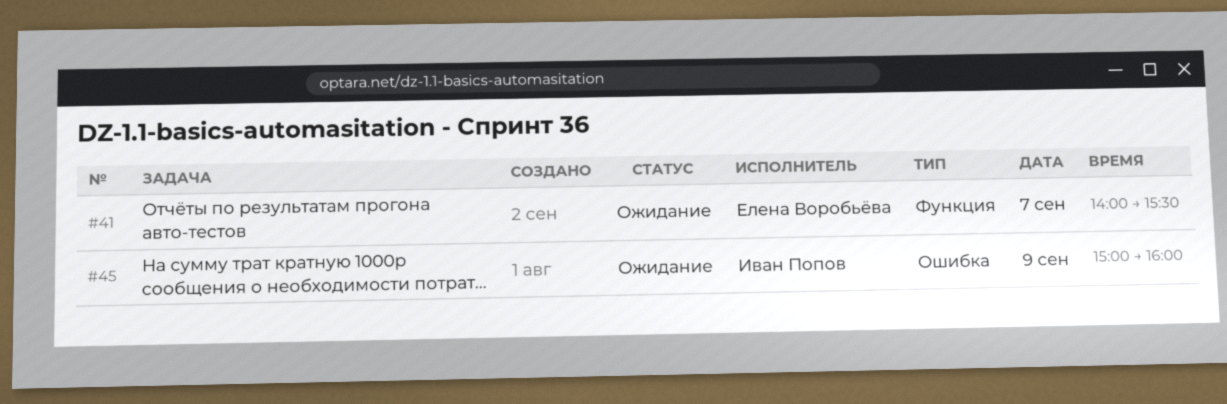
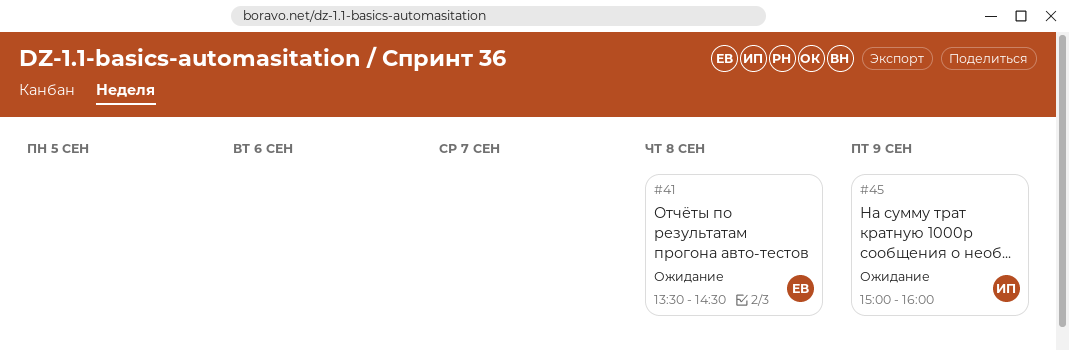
#41, day: Sep 7 -> Sep 8
#41, begins: 14:00 -> 13:30
#41, ends: 15:30 -> 14:30

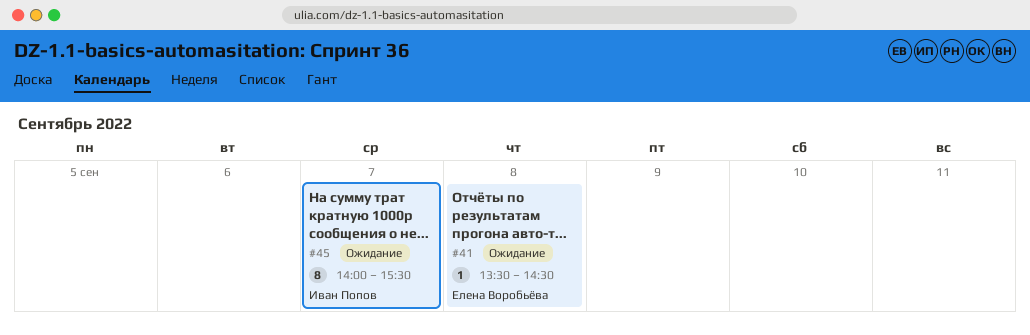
#45, day: Sep 9 -> Sep 7
#45, begins: 15:00 -> 14:00
#45, ends: 16:00 -> 15:30

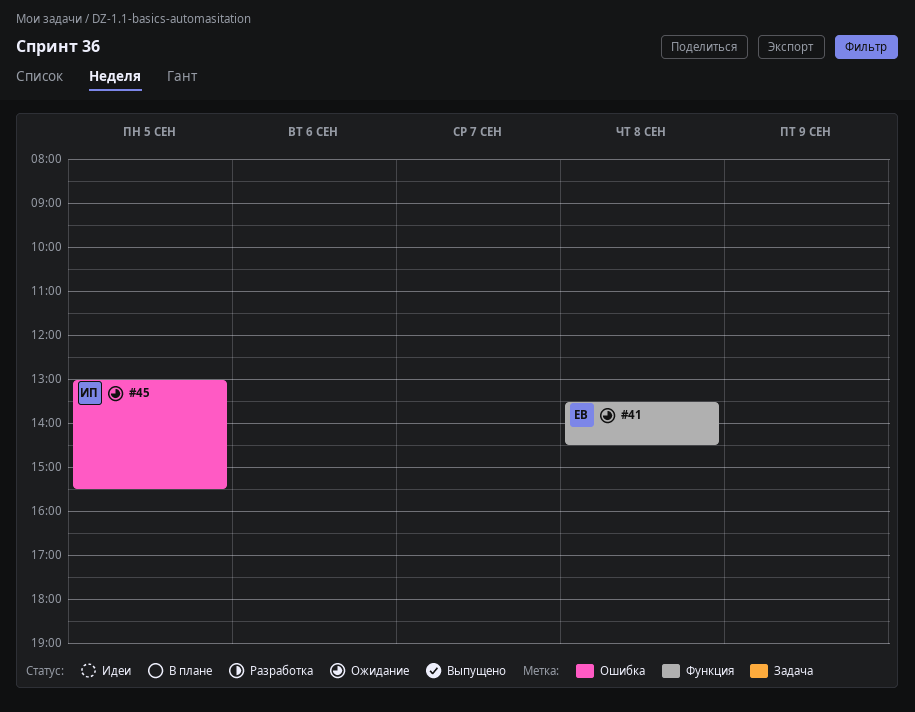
#45, day: Sep 7 -> Sep 5
#45, begins: 14:00 -> 13:00

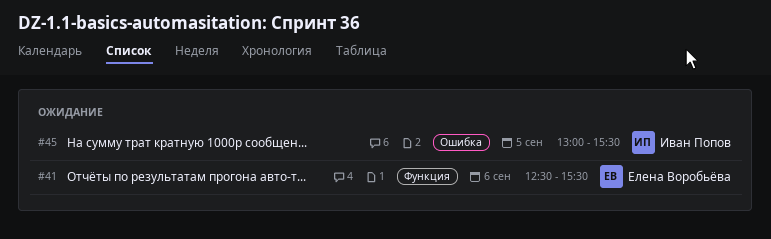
#41, day: Sep 8 -> Sep 6
#41, begins: 13:30 -> 12:30
#41, ends: 14:30 -> 15:30

